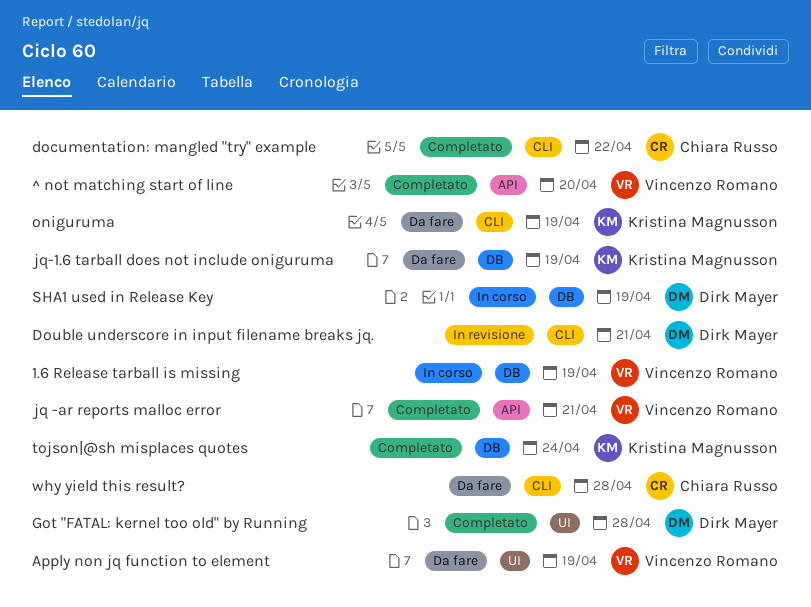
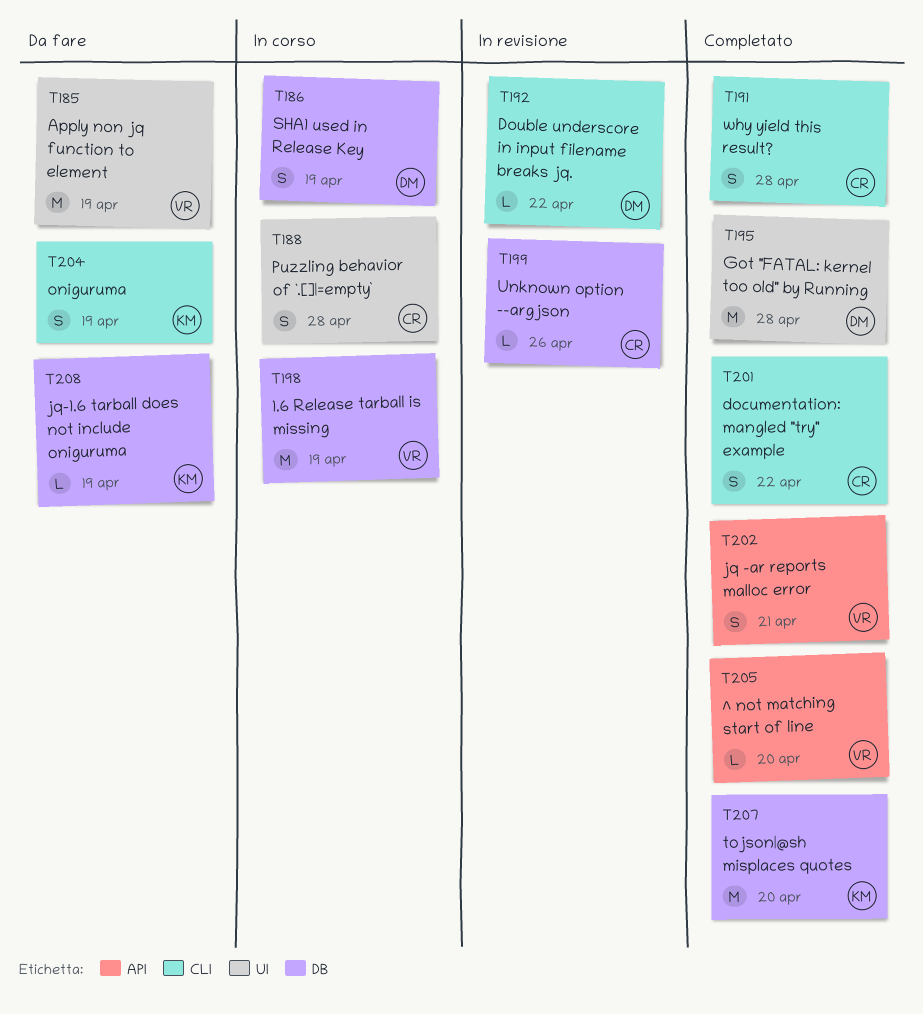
Double underscore in input filename breaks jq., due: Apr 21 -> Apr 22
Puzzling behavior of `.[]|=empty`: none -> present
tojson|@sh misplaces quotes, due: Apr 24 -> Apr 20
Unknown option --argjson: none -> present
why yield this result?, status: Da fare -> Completato

